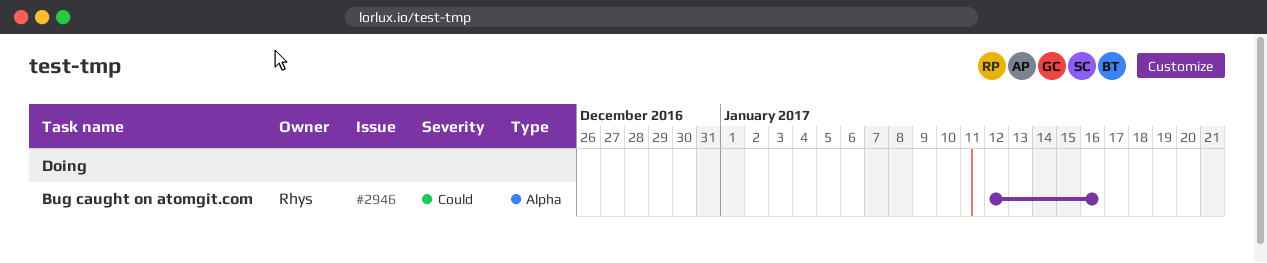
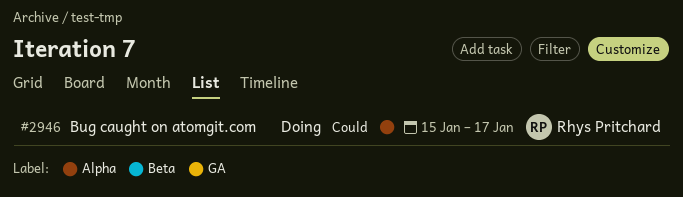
#2946, start: Jan 12 -> Jan 15
#2946, due: Jan 16 -> Jan 17

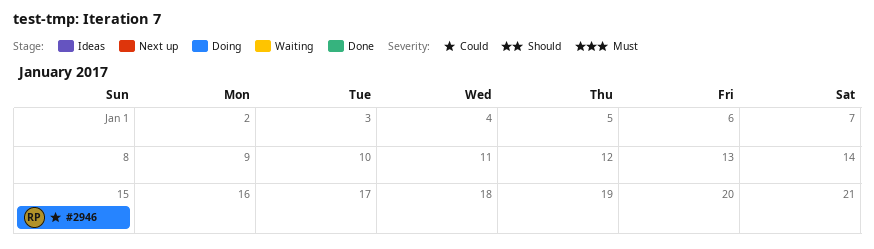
#2946, due: Jan 17 -> Jan 15

